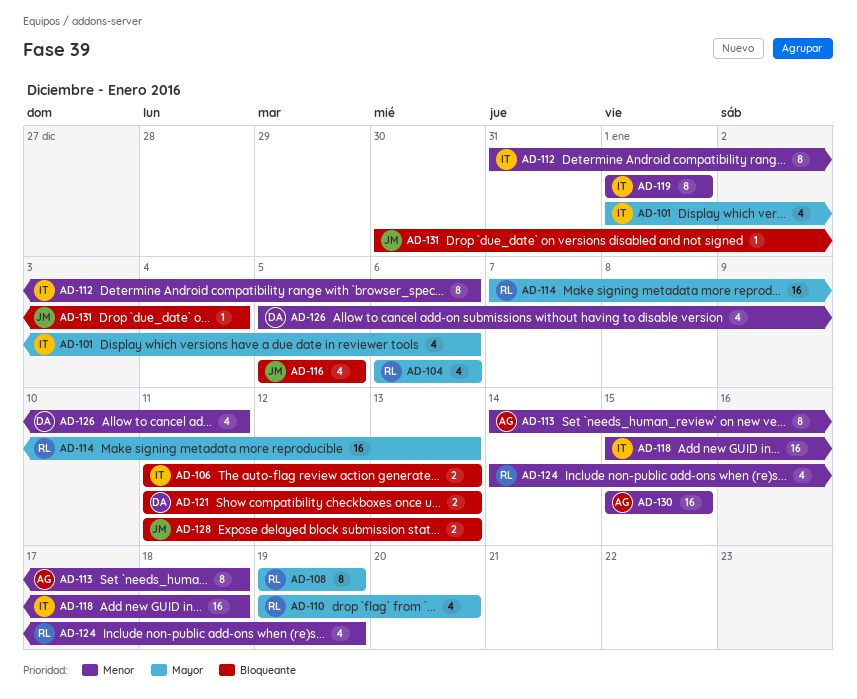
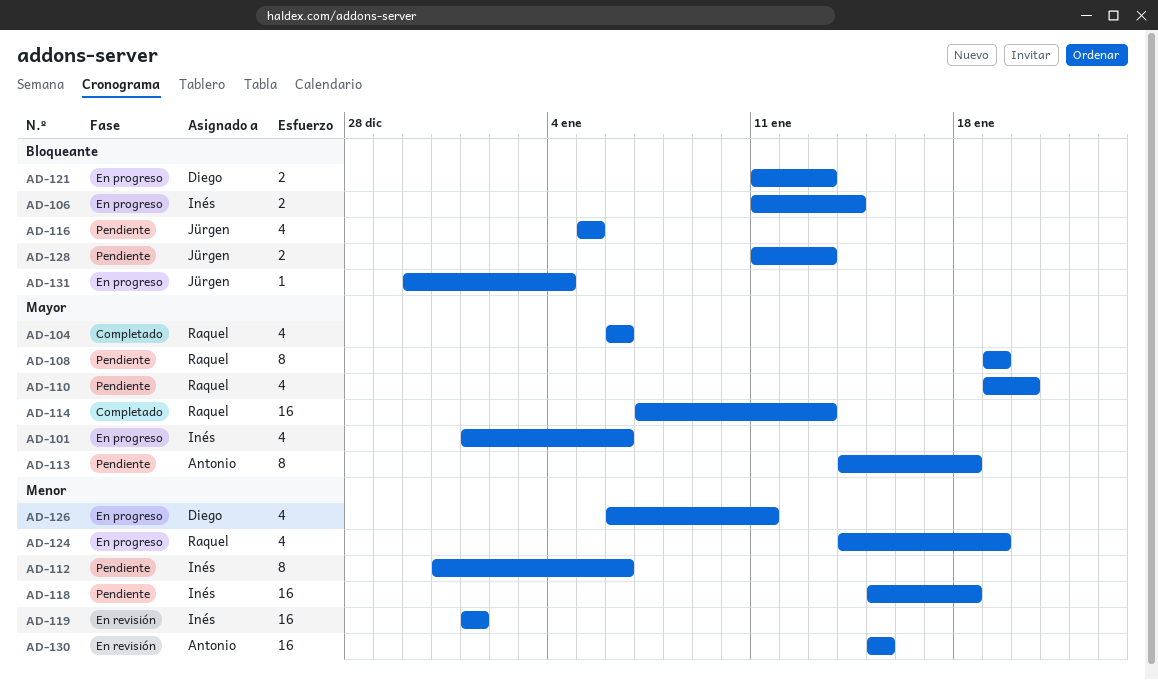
AD-106, due: Jan 13 -> Jan 14
AD-113, priority: Menor -> Mayor
AD-119, estimate: 8 -> 16
AD-126, start: Jan 5 -> Jan 6

